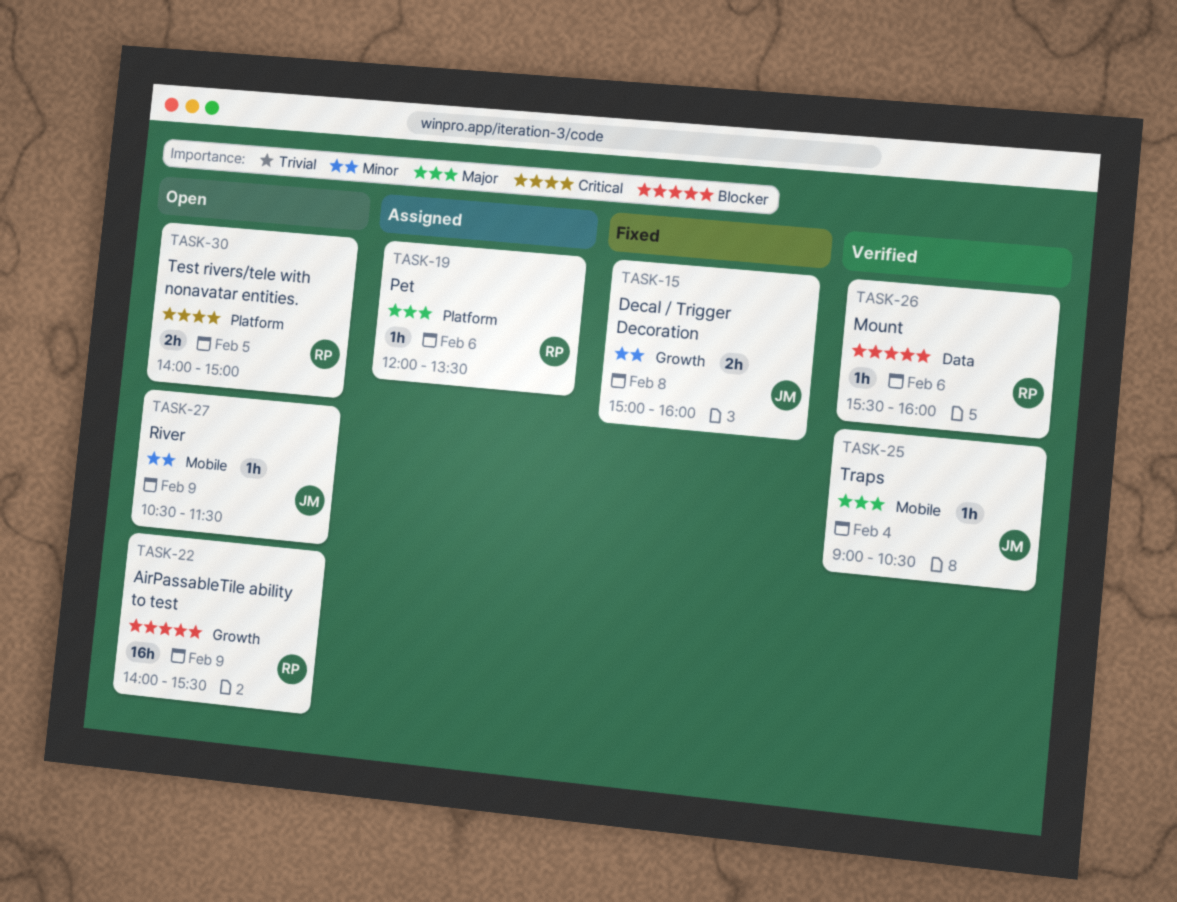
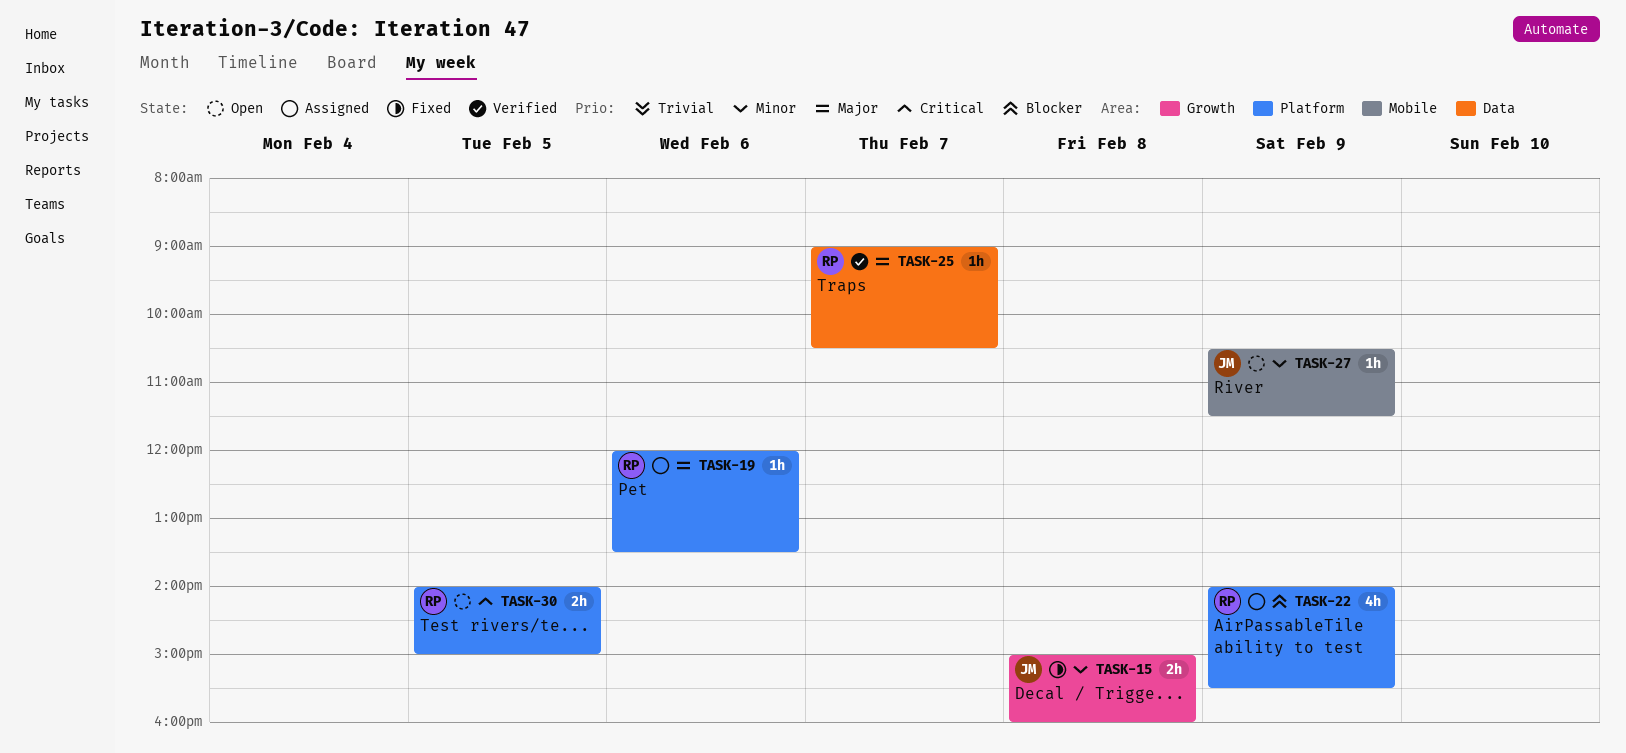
TASK-22, status: Open -> Assigned
TASK-22, label: Growth -> Platform
TASK-22, estimate: 16h -> 4h
TASK-25, owner: JM -> RP
TASK-25, label: Mobile -> Data
TASK-25, day: Feb 4 -> Feb 7
TASK-26: present -> none

